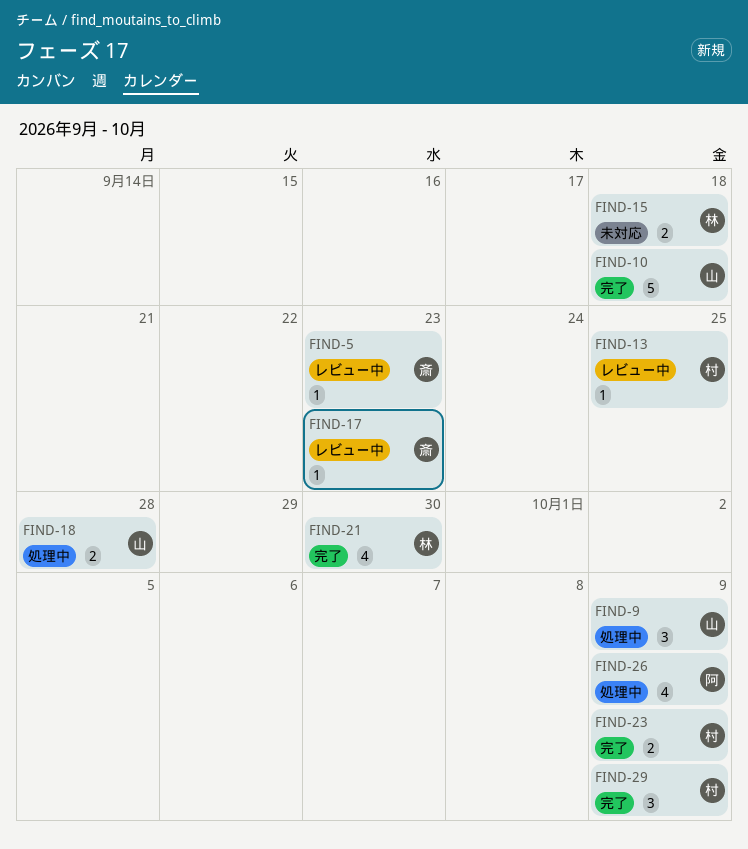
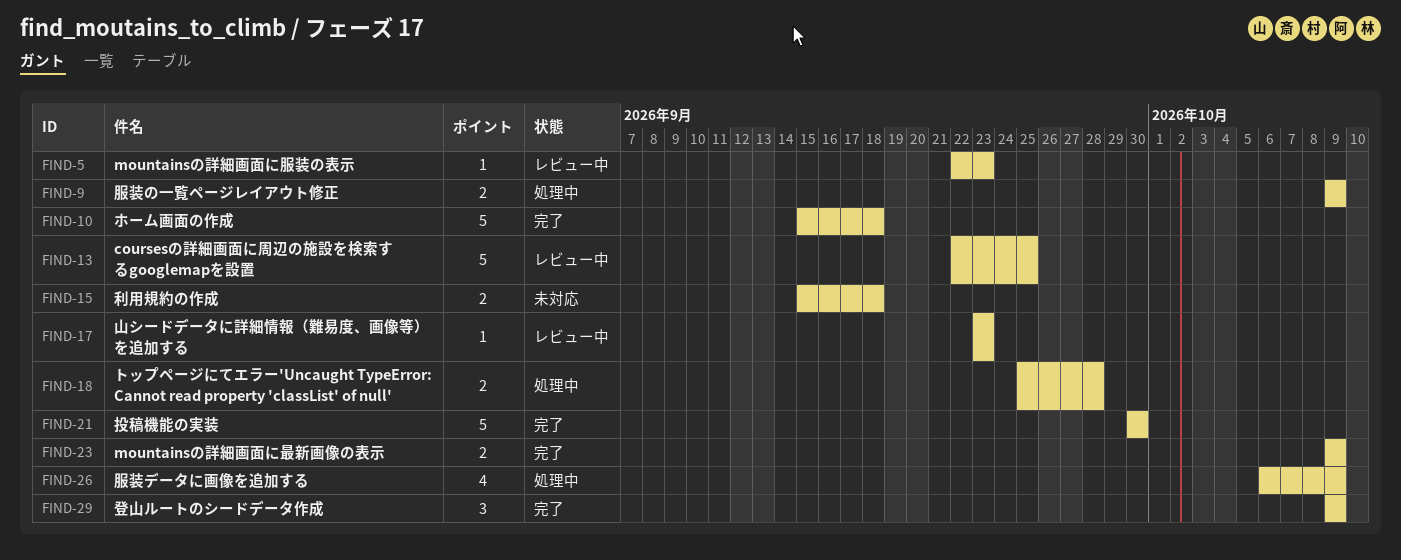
FIND-9, estimate: 3 -> 2
FIND-13, estimate: 1 -> 5
FIND-21, estimate: 4 -> 5

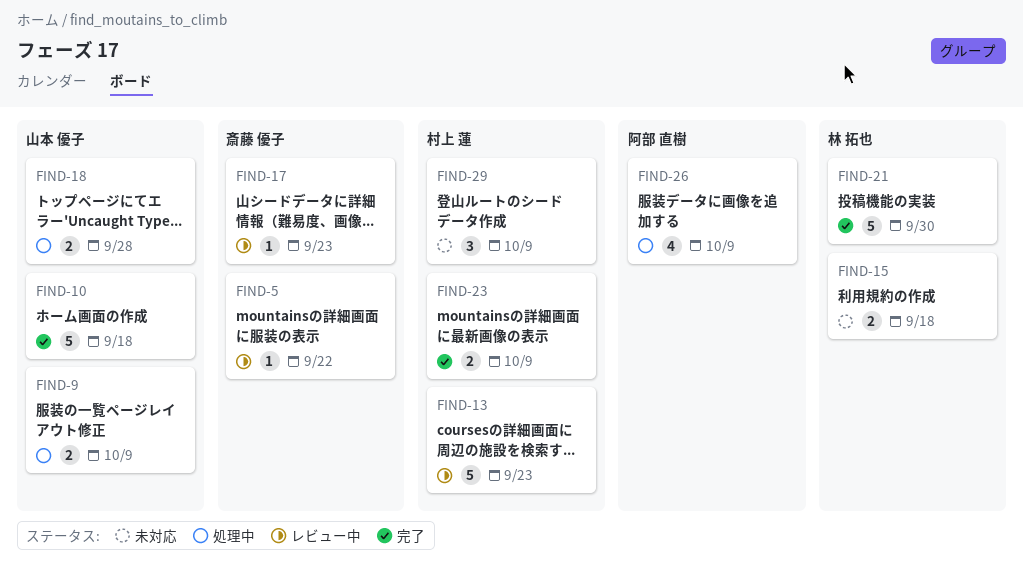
FIND-5, due: Sep 23 -> Sep 22
FIND-13, due: Sep 25 -> Sep 23
FIND-29, status: 完了 -> 未対応

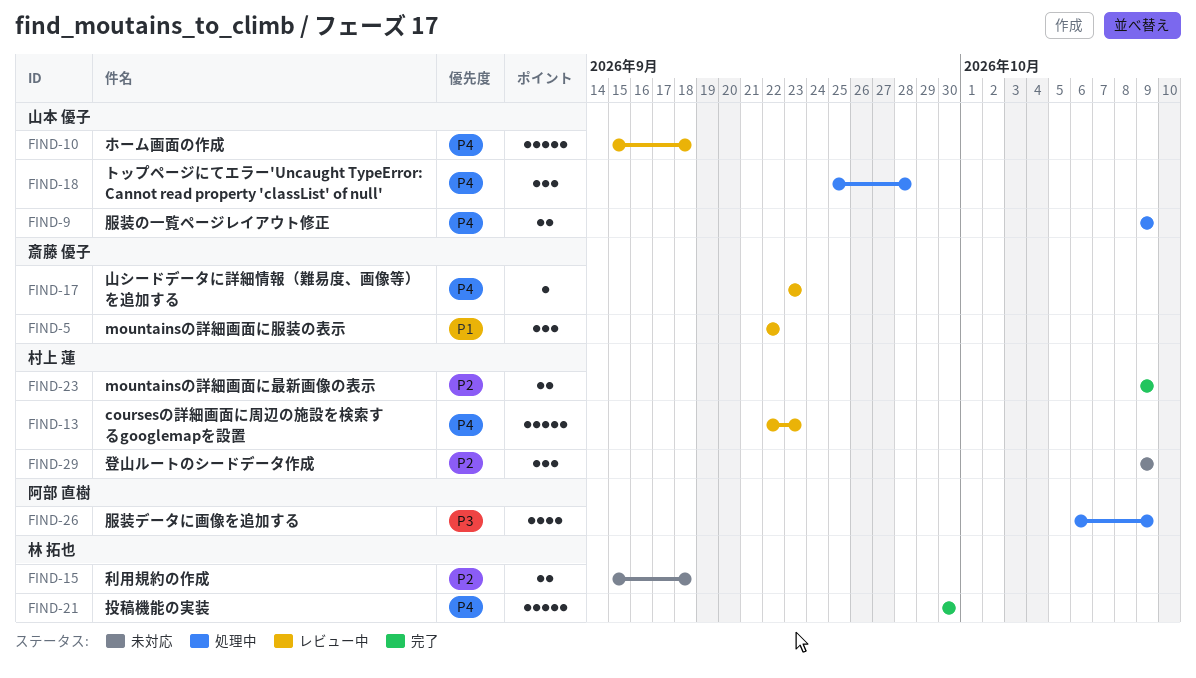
FIND-5, estimate: 1 -> 3
FIND-10, status: 完了 -> レビュー中
FIND-18, estimate: 2 -> 3

